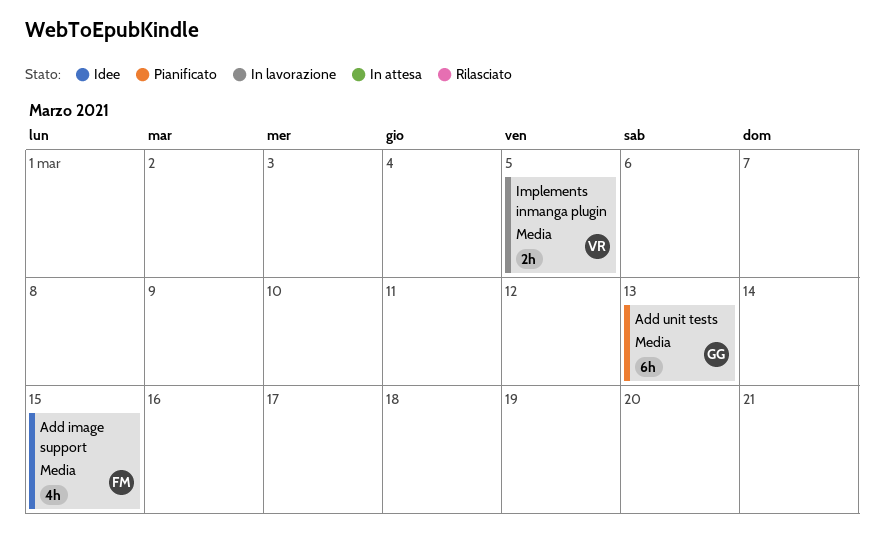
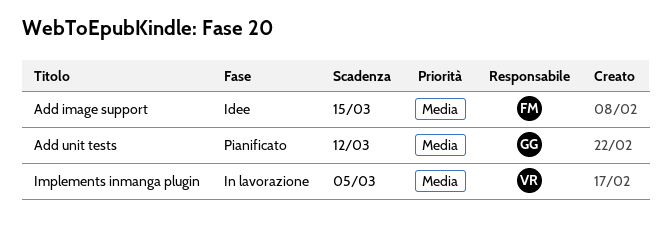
Add unit tests, due: Mar 13 -> Mar 12

